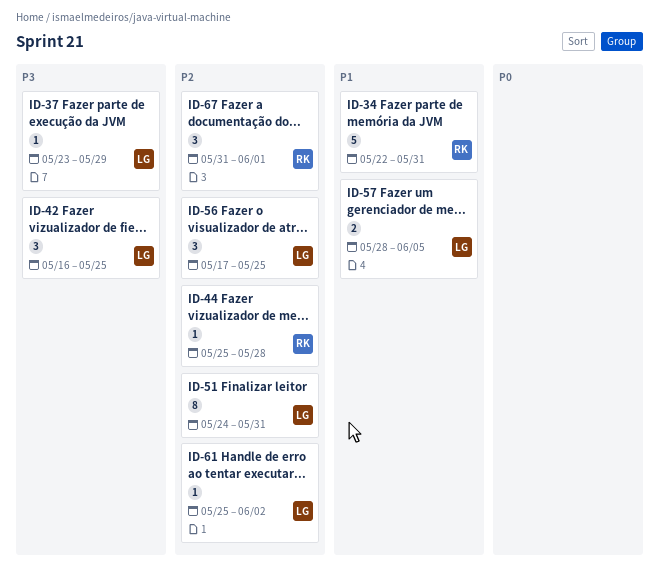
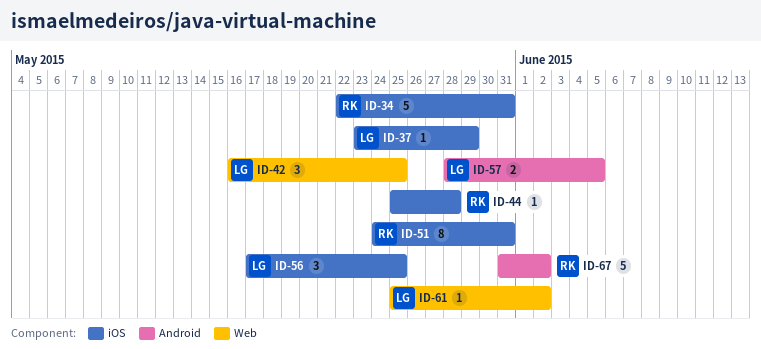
ID-51, owner: LG -> RK
ID-67, estimate: 3 -> 5
ID-67, due: Jun 1 -> Jun 2

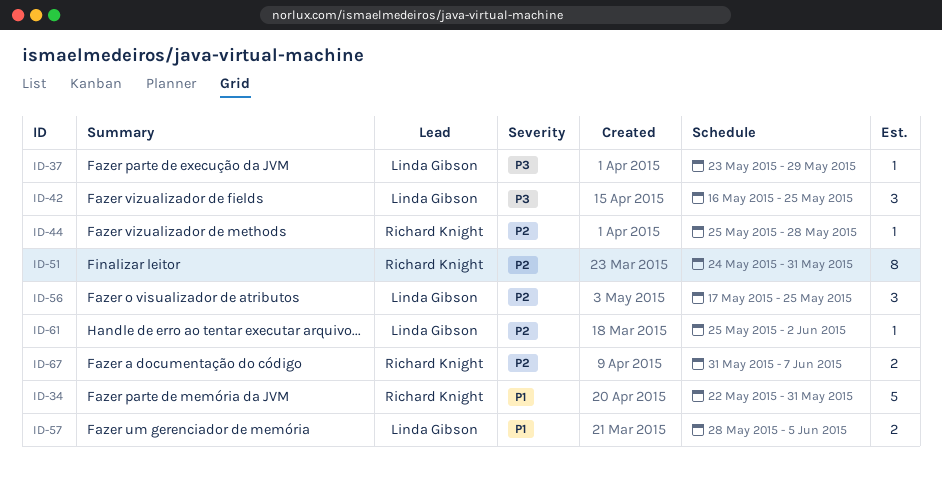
ID-67, estimate: 5 -> 2
ID-67, due: Jun 2 -> Jun 7

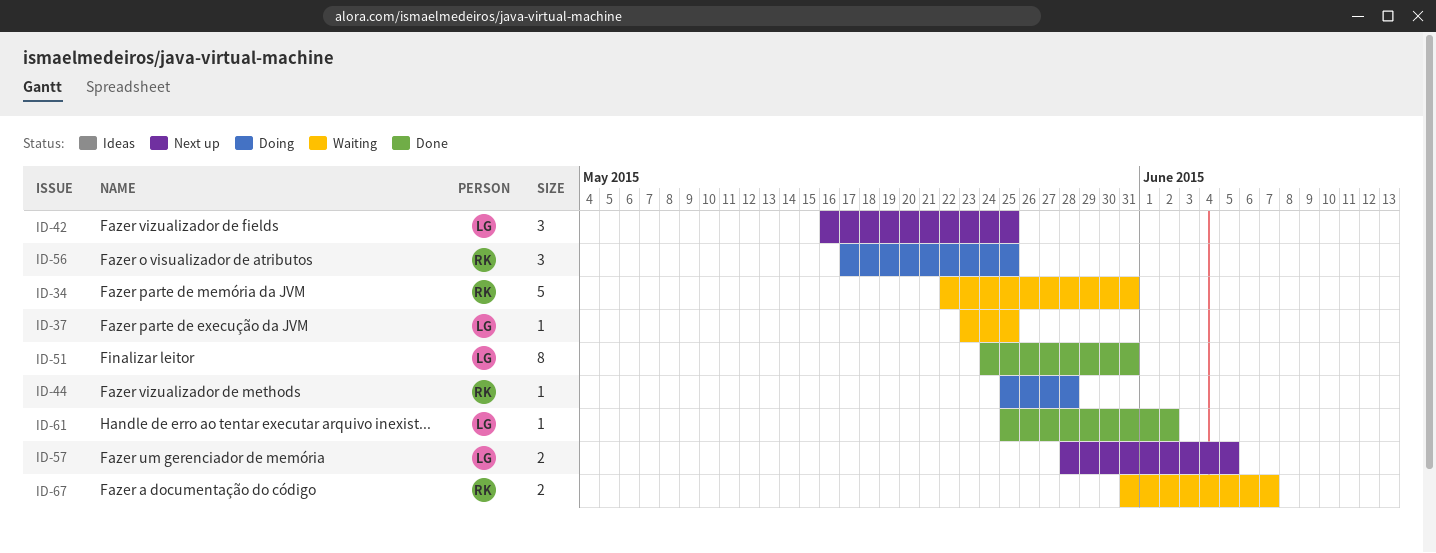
ID-37, due: May 29 -> May 25
ID-51, owner: Richard Knight -> Linda Gibson
ID-56, owner: Linda Gibson -> Richard Knight

